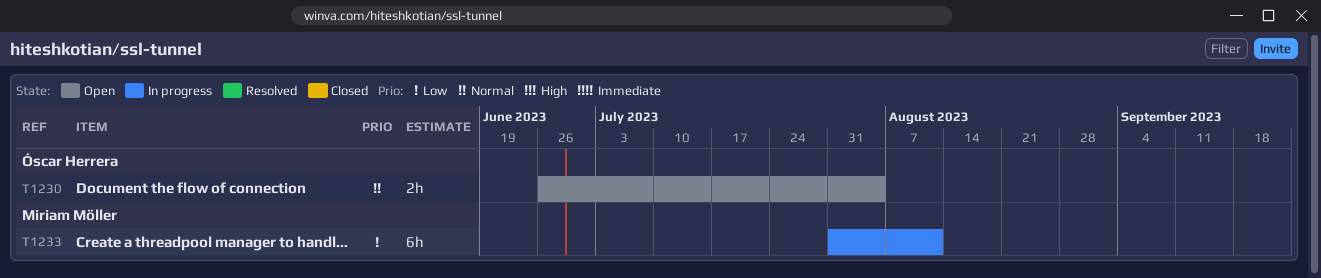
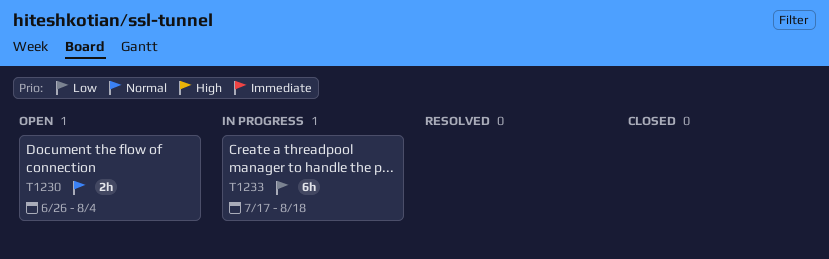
T1233, start: Jul 31 -> Jul 17
T1233, due: Aug 11 -> Aug 18

